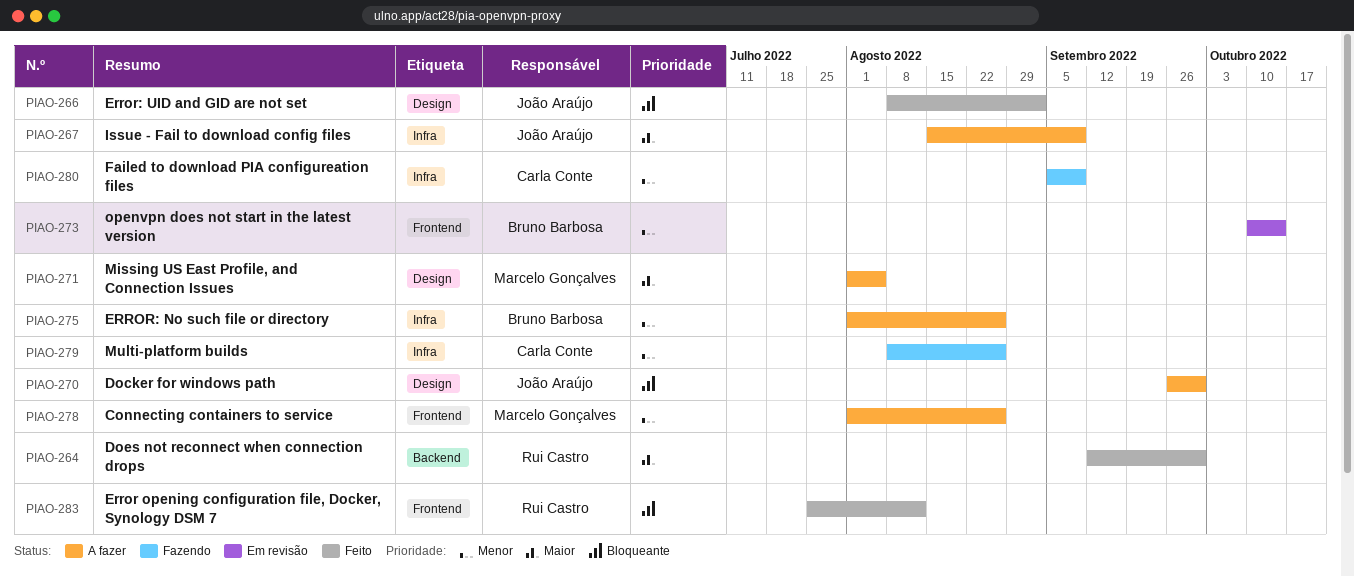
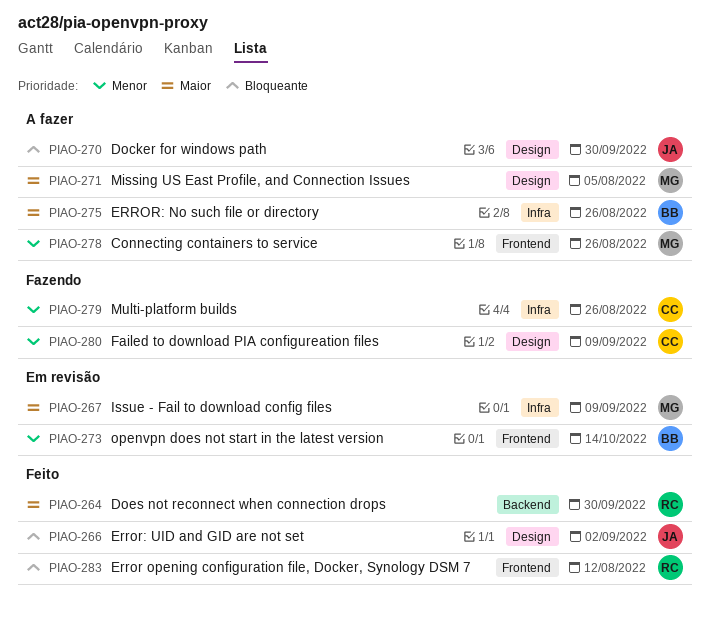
PIAO-267, status: A fazer -> Em revisão
PIAO-267, owner: João Araújo -> Marcelo Gonçalves
PIAO-275, priority: Menor -> Maior
PIAO-280, label: Infra -> Design

